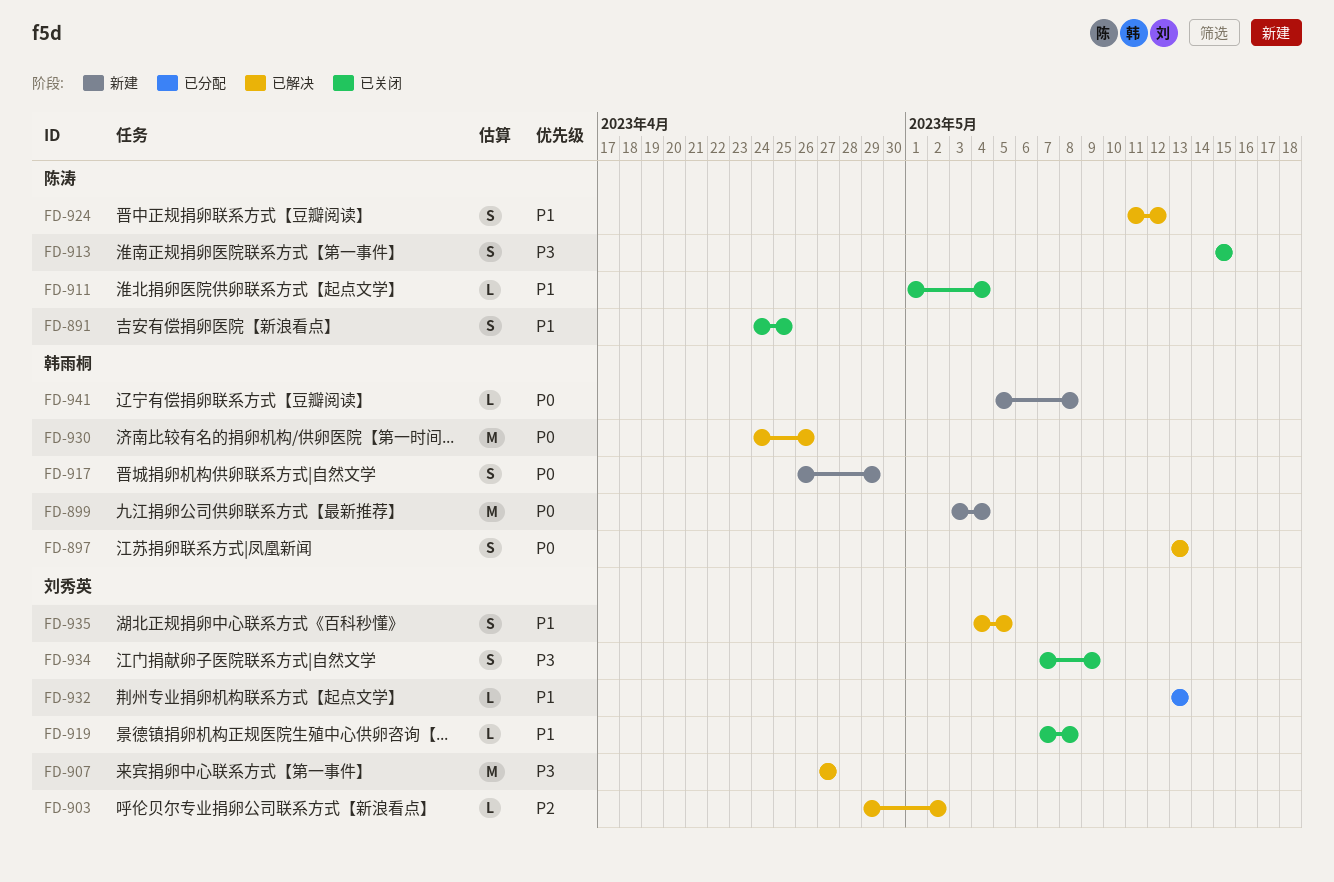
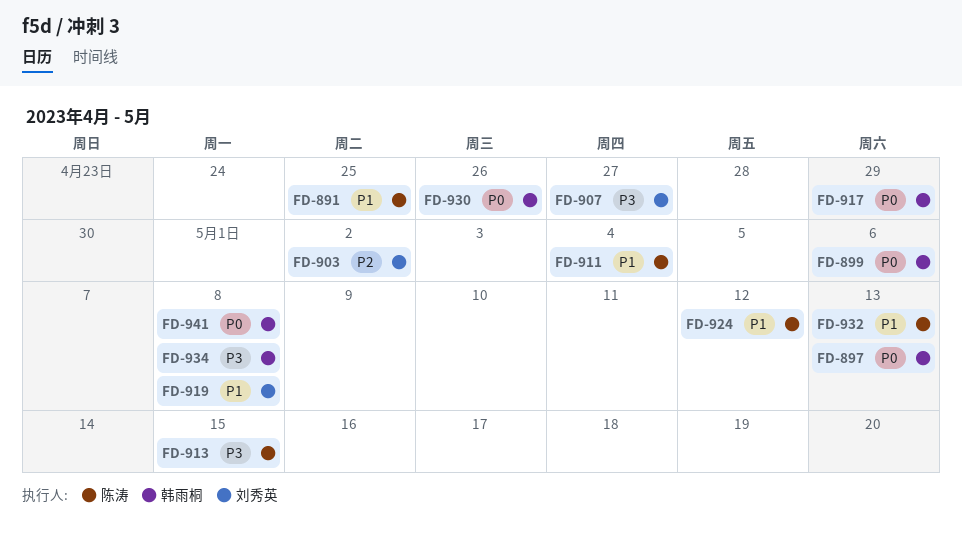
FD-899, due: May 4 -> May 6
FD-932, owner: 刘秀英 -> 陈涛
FD-934, owner: 刘秀英 -> 韩雨桐
FD-934, due: May 9 -> May 8
FD-935: present -> none

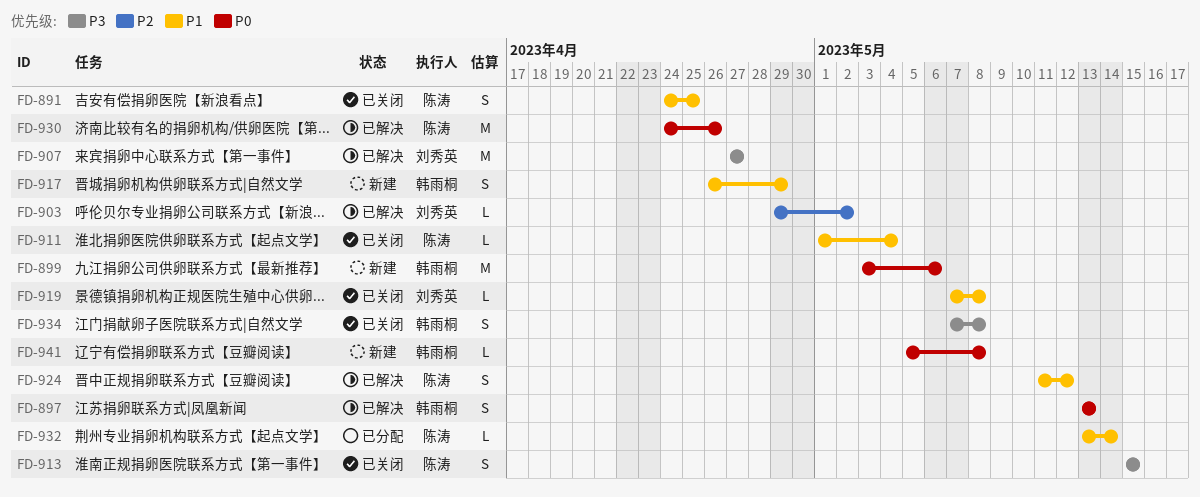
FD-917, priority: P0 -> P1
FD-930, owner: 韩雨桐 -> 陈涛
FD-932, due: May 13 -> May 14

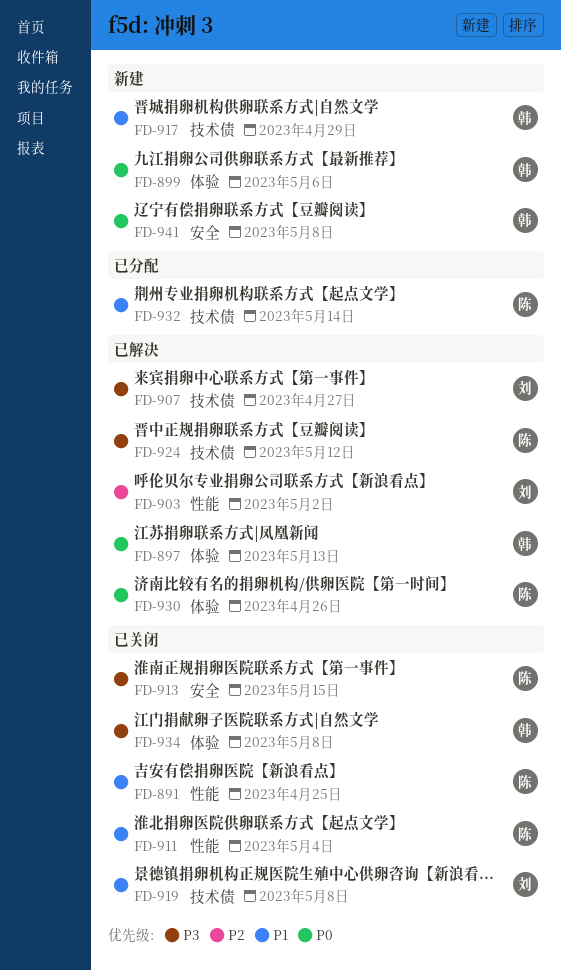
FD-924, priority: P1 -> P3

